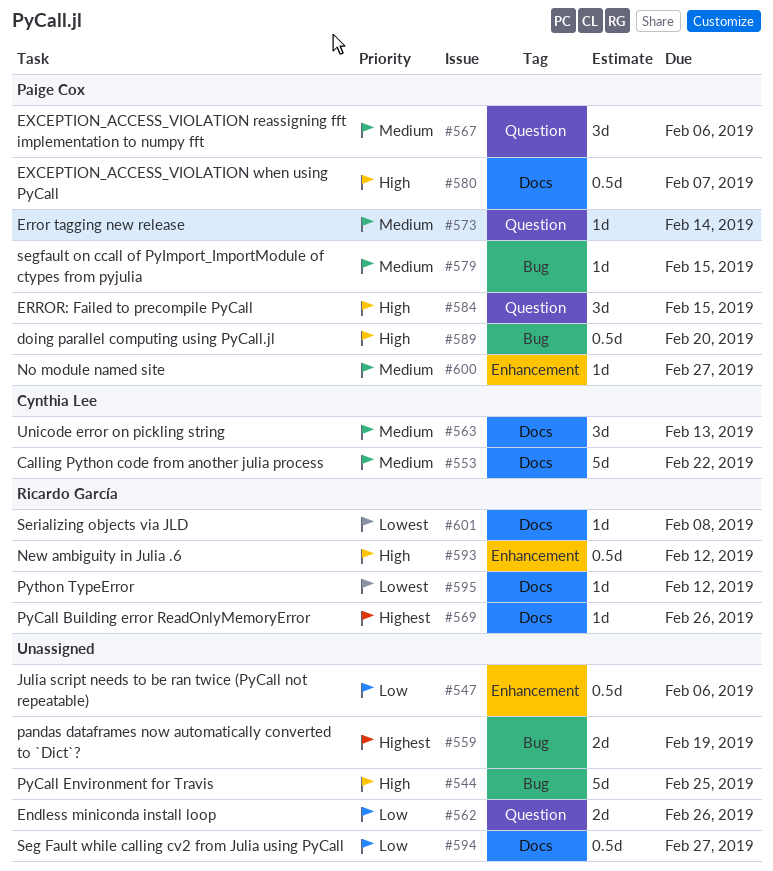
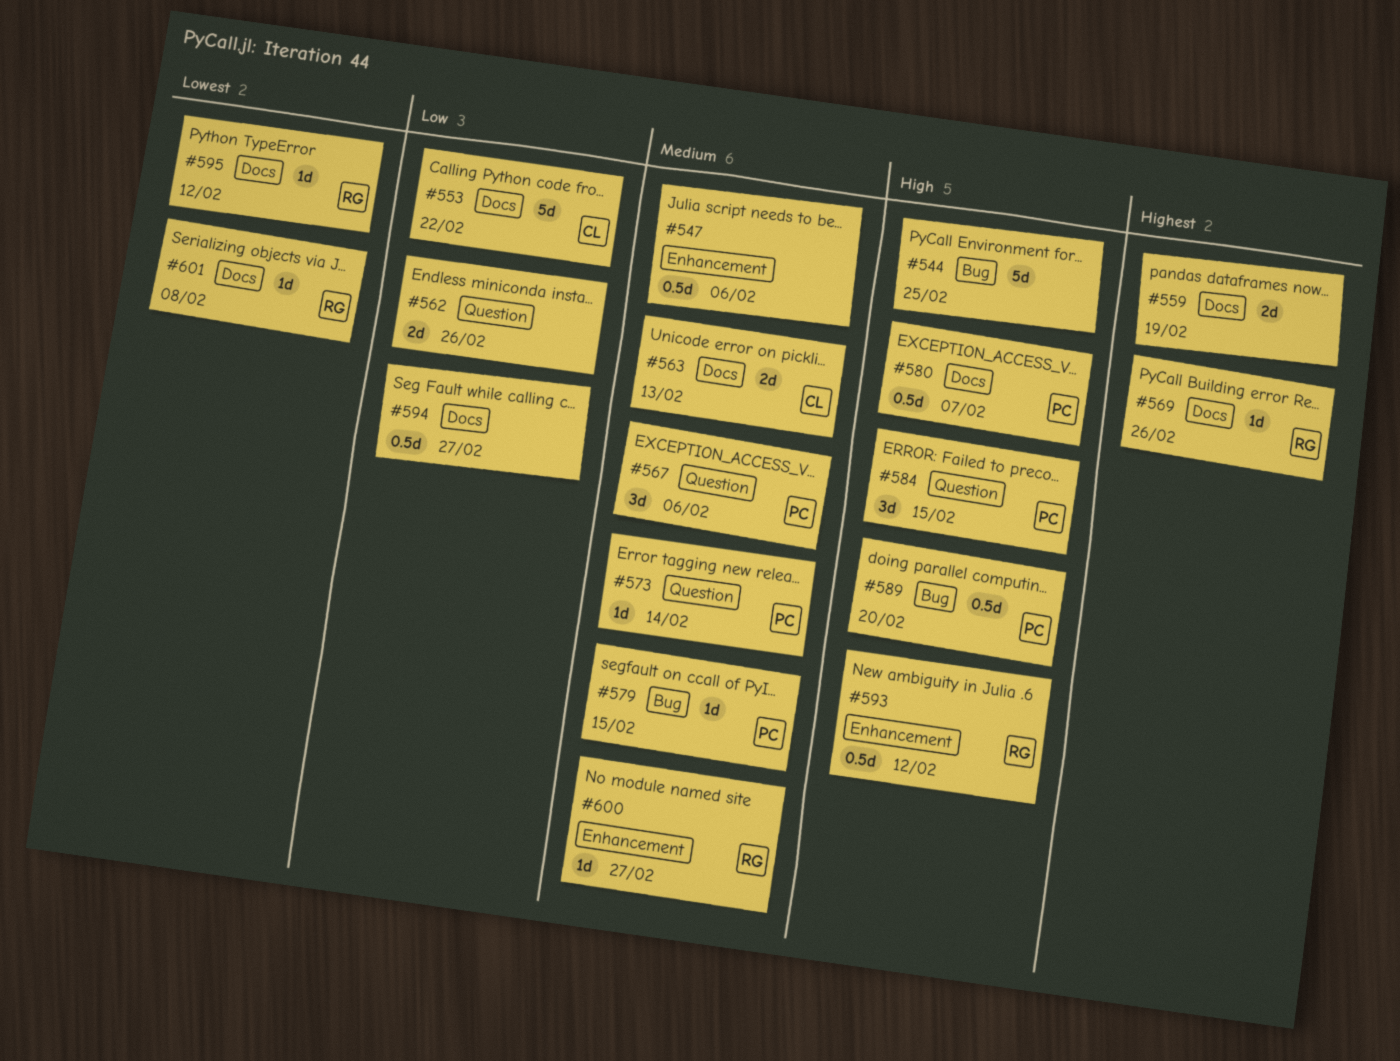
#547, priority: Low -> Medium
#553, priority: Medium -> Low
#559, label: Bug -> Docs
#563, estimate: 3d -> 2d
#600, owner: Paige Cox -> Ricardo García

